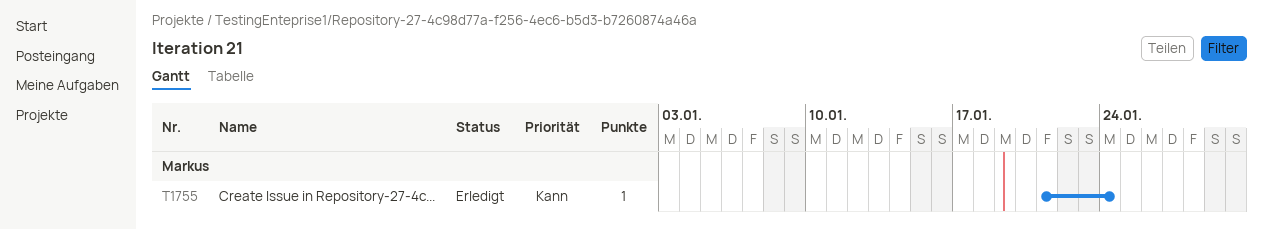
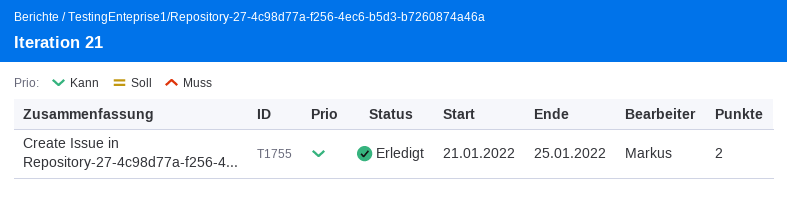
T1755, estimate: 1 -> 2
T1755, due: Jan 24 -> Jan 25

